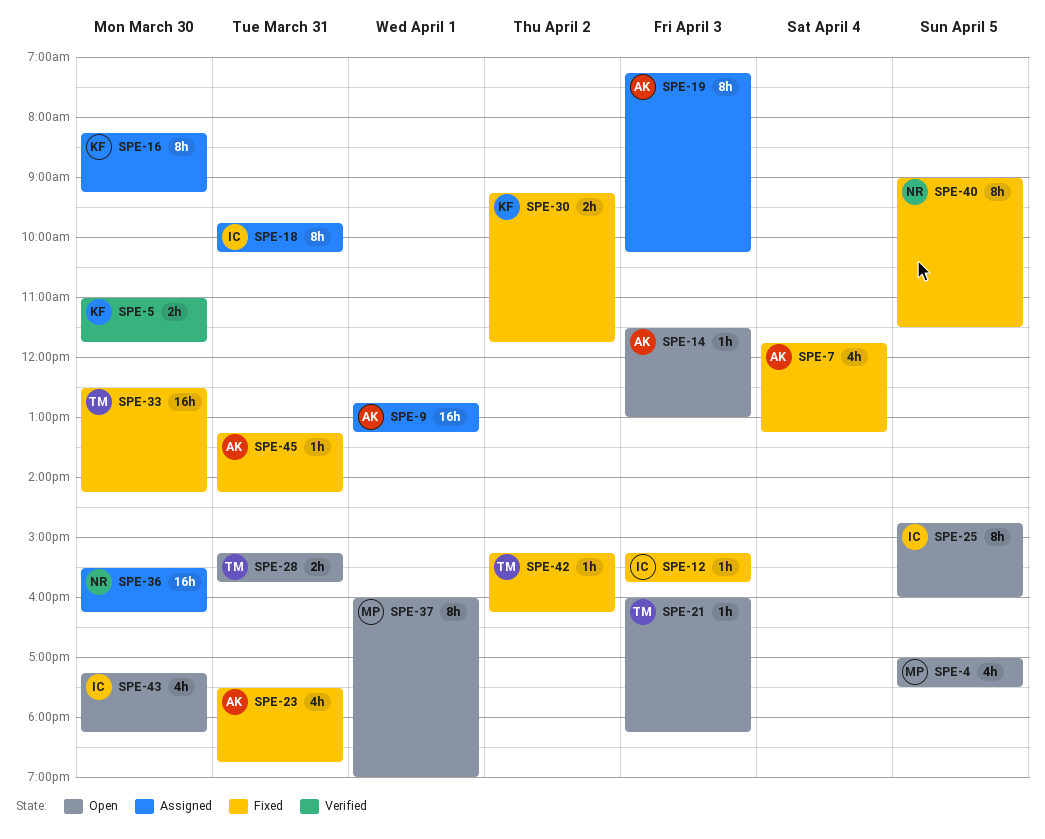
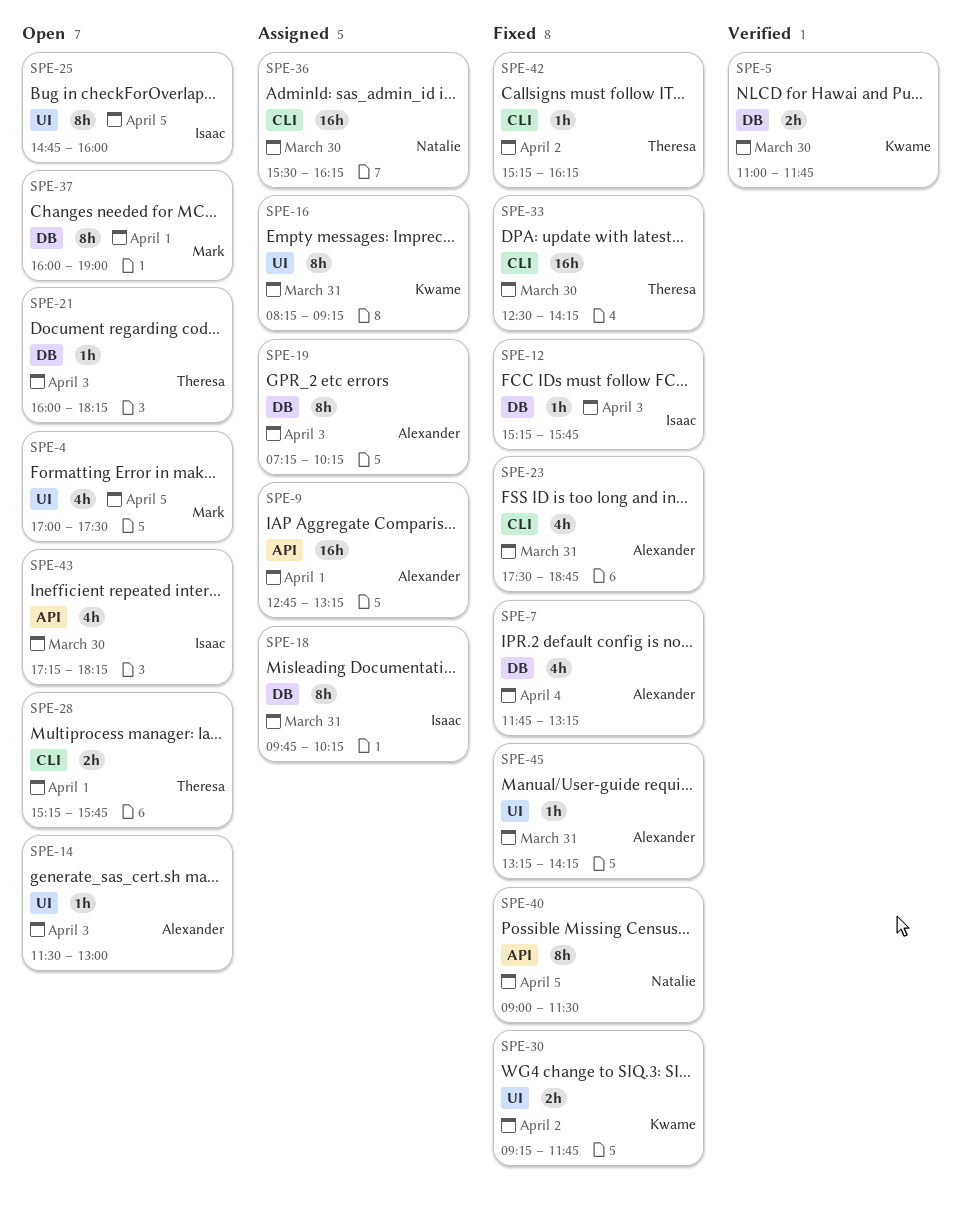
SPE-16, day: Mar 30 -> Mar 31
SPE-28, day: Mar 31 -> Apr 1

